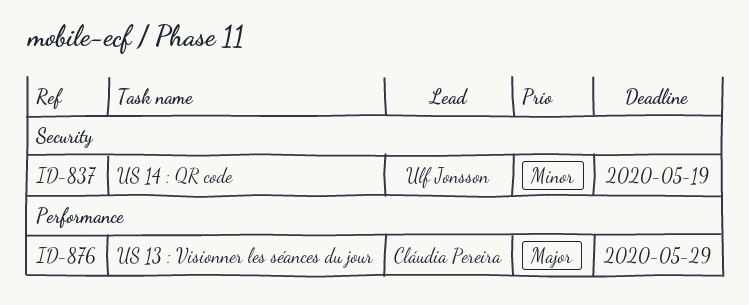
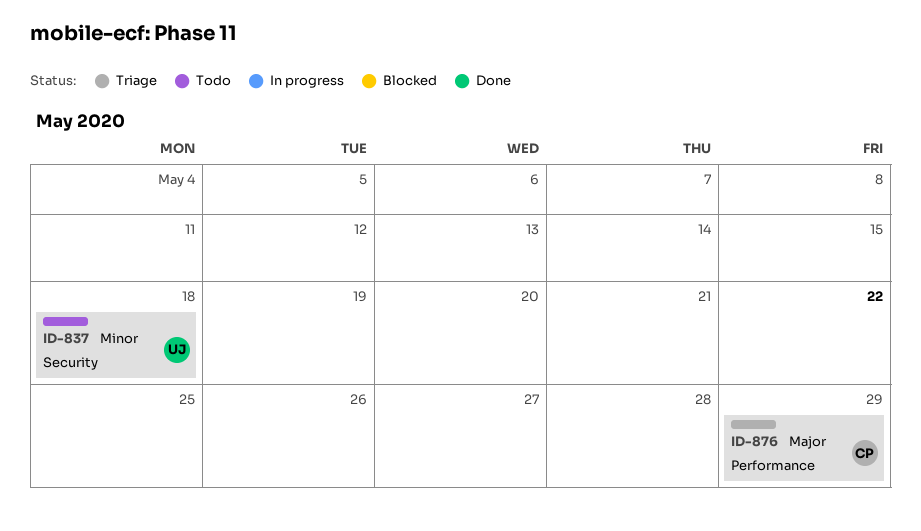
ID-837, due: May 19 -> May 18

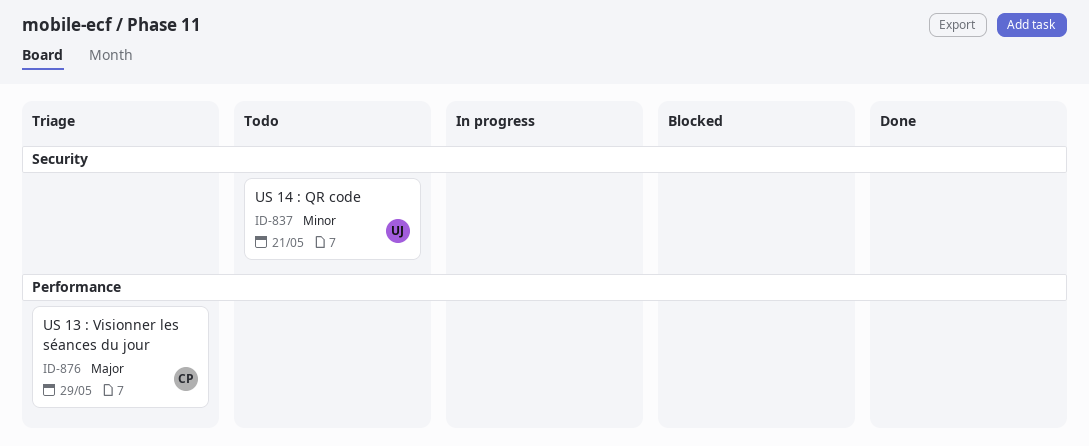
ID-837, due: May 18 -> May 21

